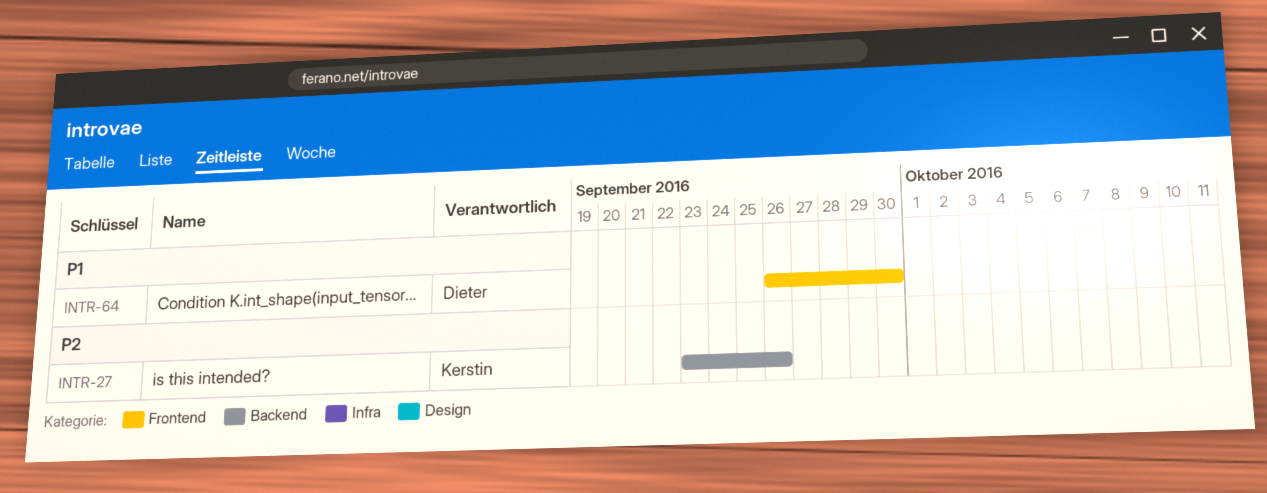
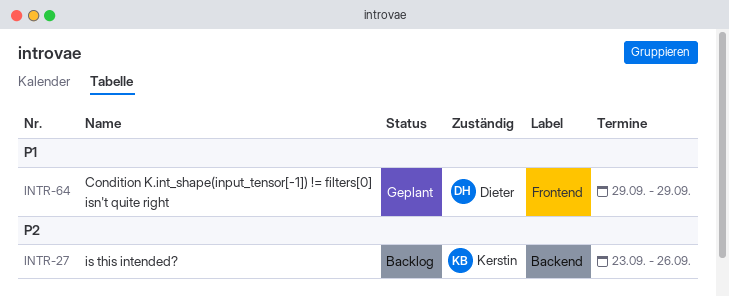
INTR-64, start: Sep 26 -> Sep 29
INTR-64, due: Sep 30 -> Sep 29

